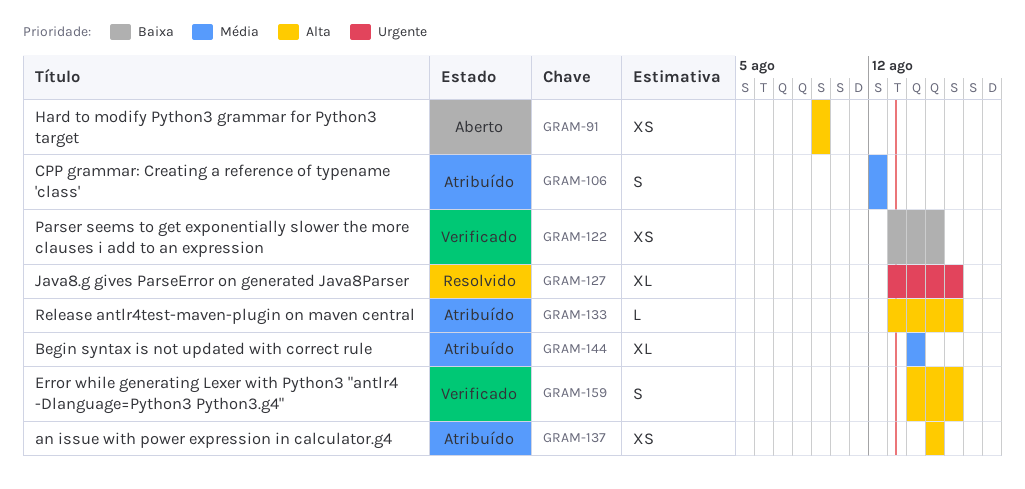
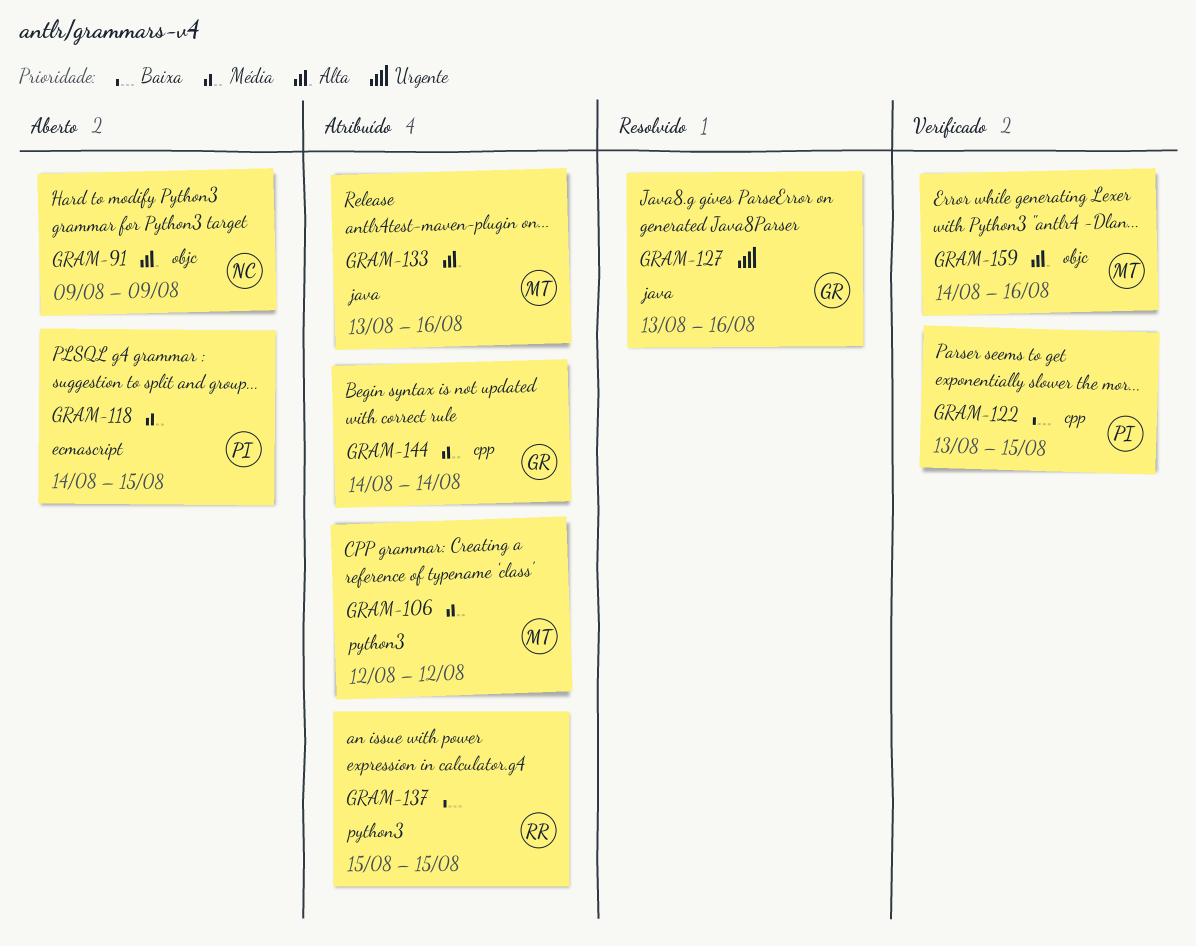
GRAM-118: none -> present
GRAM-137, priority: Alta -> Baixa

